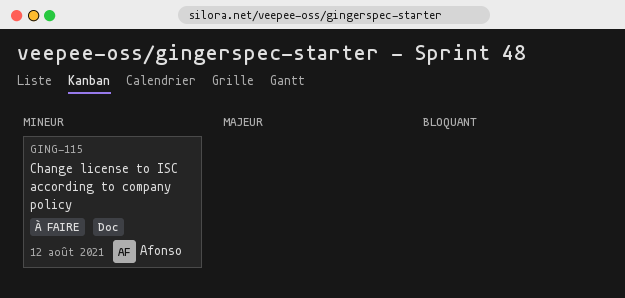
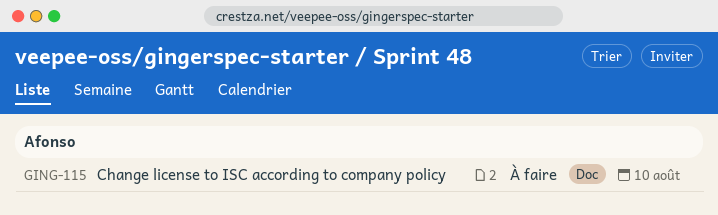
GING-115, due: Aug 12 -> Aug 10

